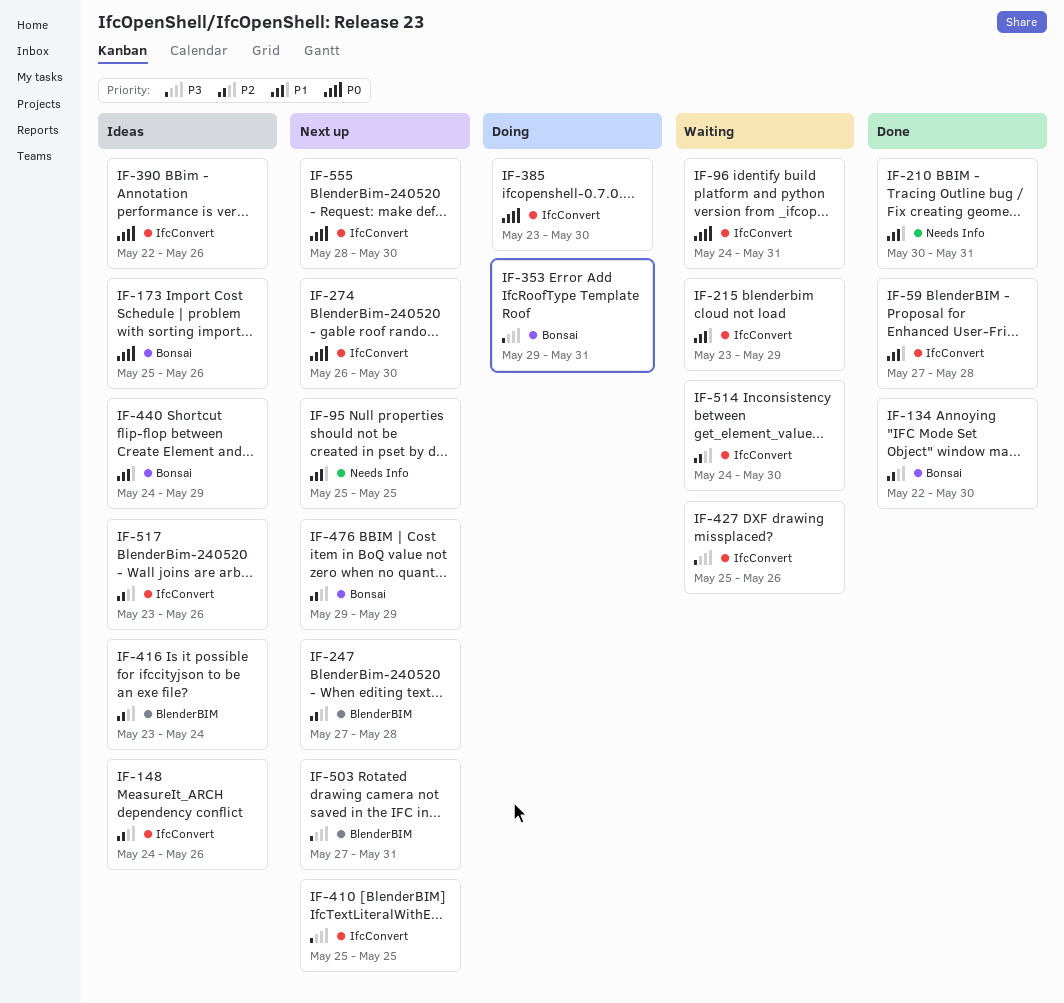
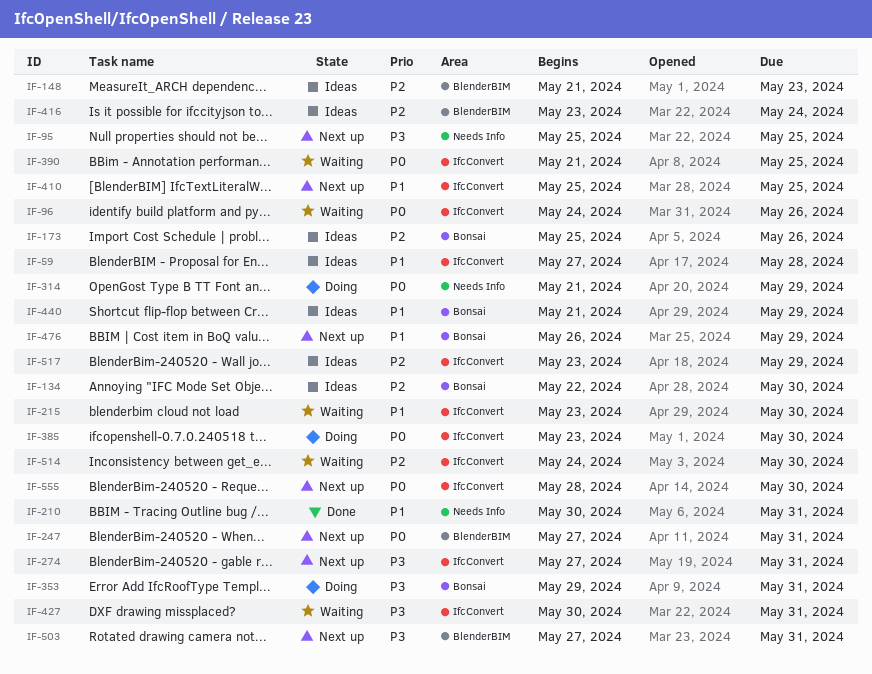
IF-59, status: Done -> Ideas
IF-95, priority: P1 -> P3
IF-96, due: May 31 -> May 26
IF-134, status: Done -> Ideas
IF-148, label: IfcConvert -> BlenderBIM
IF-148, start: May 24 -> May 21
IF-148, due: May 26 -> May 23
IF-173, priority: P0 -> P2
IF-215, due: May 29 -> May 30
IF-247, priority: P2 -> P0
IF-247, due: May 28 -> May 31
IF-274, priority: P0 -> P3
IF-274, start: May 26 -> May 27
IF-274, due: May 30 -> May 31
IF-314: none -> present
IF-390, status: Ideas -> Waiting
IF-390, start: May 22 -> May 21
IF-390, due: May 26 -> May 25
IF-410, priority: P3 -> P1
IF-427, start: May 25 -> May 30
IF-427, due: May 26 -> May 31
IF-440, start: May 24 -> May 21
IF-476, priority: P2 -> P1
IF-476, start: May 29 -> May 26
IF-517, due: May 26 -> May 29

